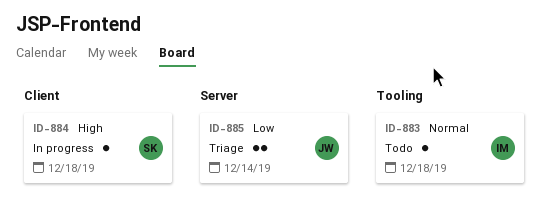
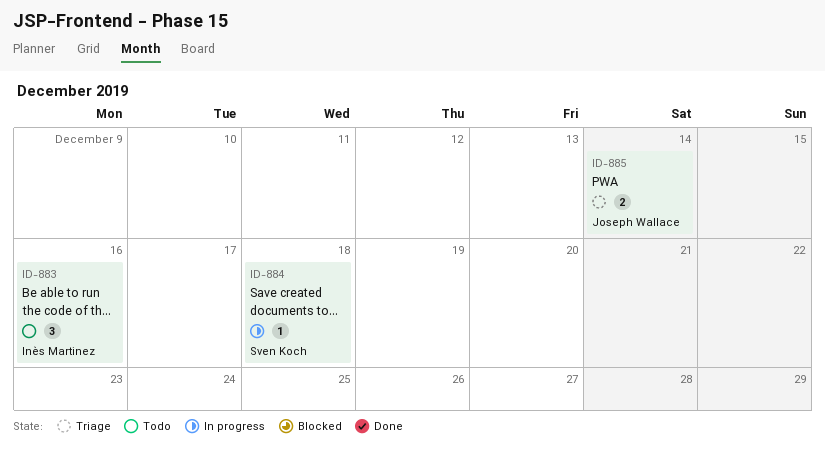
ID-883, estimate: 1 -> 3
ID-883, due: Dec 18 -> Dec 16

